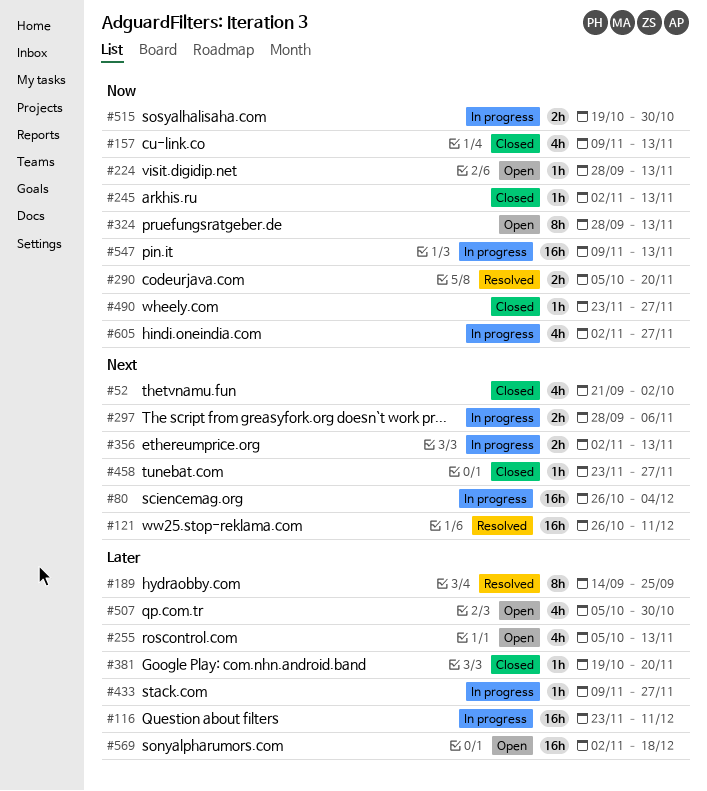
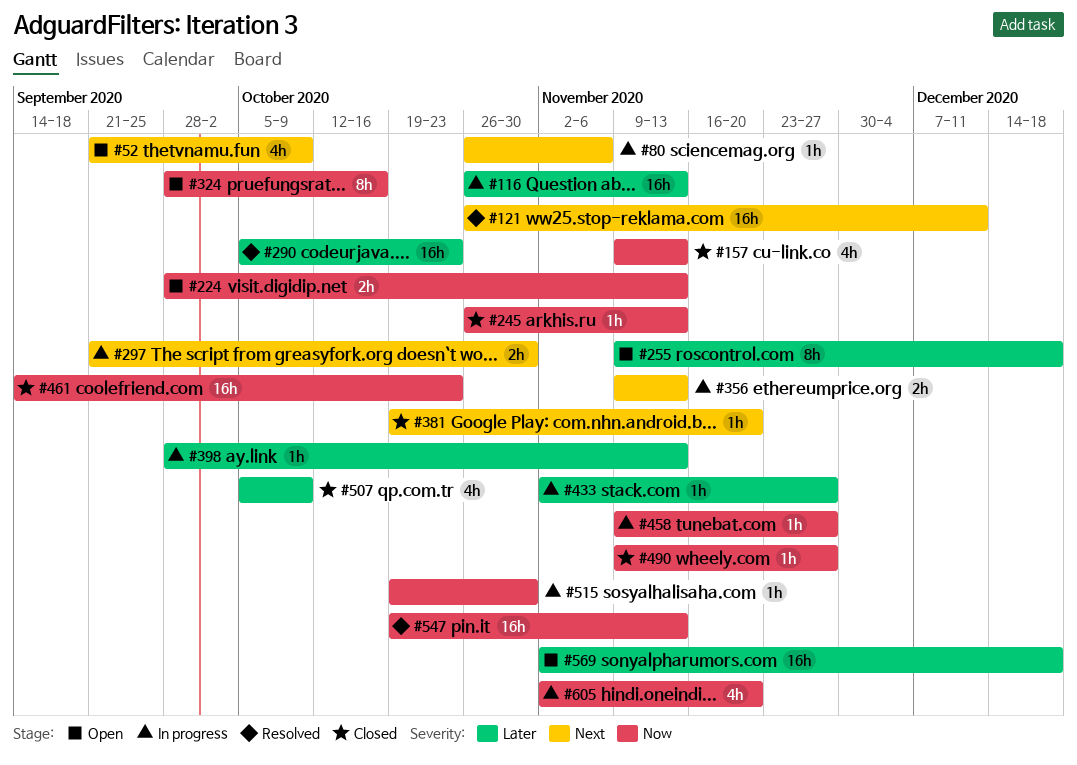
#52, status: Closed -> Open
#52, due: Oct 2 -> Oct 9
#80, estimate: 16h -> 1h
#80, due: Dec 4 -> Nov 6
#116, start: Nov 23 -> Oct 26
#116, due: Dec 11 -> Nov 13
#189: present -> none
#224, estimate: 1h -> 2h
#245, start: Nov 2 -> Oct 26
#255, estimate: 4h -> 8h
#255, start: Oct 5 -> Nov 9
#255, due: Nov 13 -> Dec 18
#290, priority: Now -> Later
#290, estimate: 2h -> 16h
#290, due: Nov 20 -> Oct 23
#297, start: Sep 28 -> Sep 21
#297, due: Nov 6 -> Oct 30
#324, due: Nov 13 -> Oct 16
#356, start: Nov 2 -> Nov 9
#381, priority: Later -> Next
#398: none -> present
#433, start: Nov 9 -> Nov 2
#458, status: Closed -> In progress
#458, priority: Next -> Now
#458, start: Nov 23 -> Nov 9
#461: none -> present
#490, start: Nov 23 -> Nov 9
#507, status: Open -> Closed
#507, due: Oct 30 -> Oct 9
#515, estimate: 2h -> 1h
#547, status: In progress -> Resolved
#547, start: Nov 9 -> Oct 19
#605, due: Nov 27 -> Nov 20

